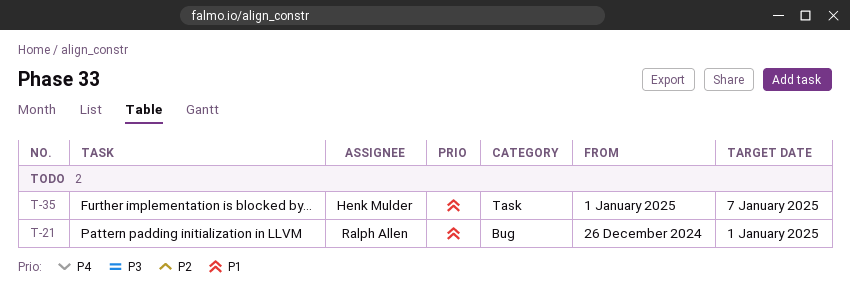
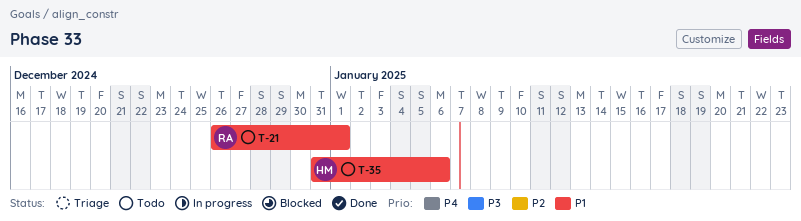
T-35, start: Jan 1 -> Dec 31
T-35, due: Jan 7 -> Jan 6

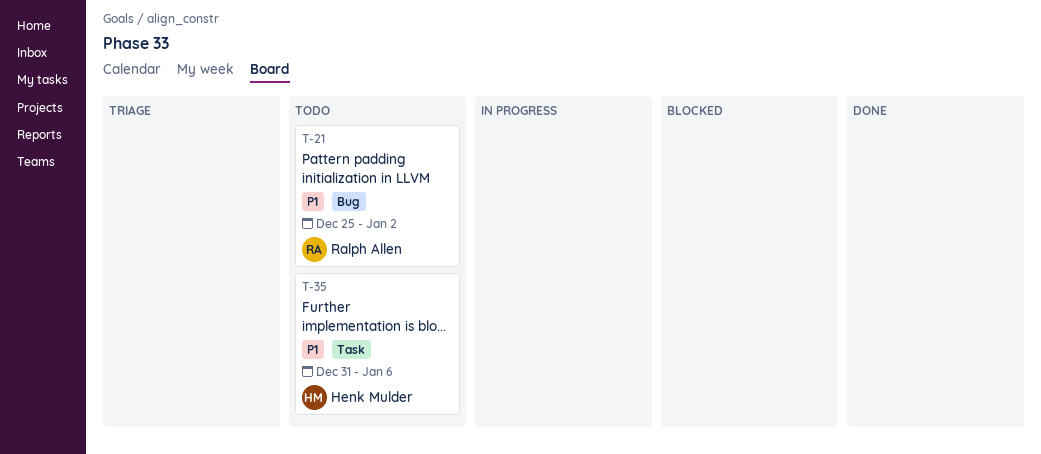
T-21, start: Dec 26 -> Dec 25
T-21, due: Jan 1 -> Jan 2

